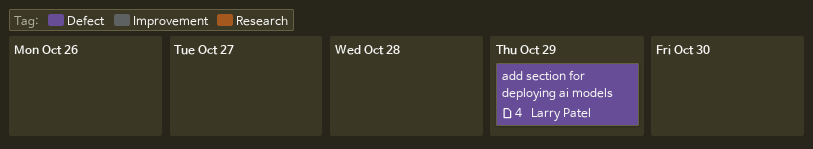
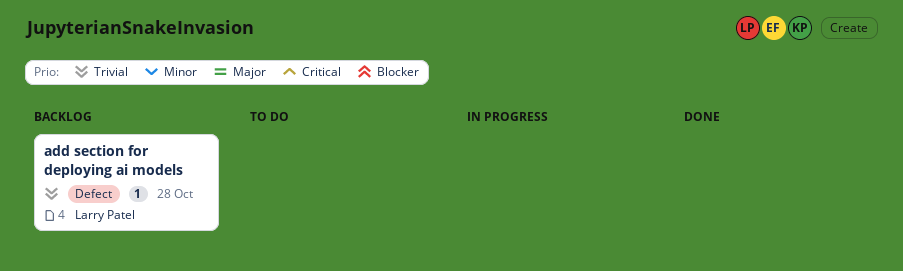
add section for deploying ai models, due: Oct 29 -> Oct 28

